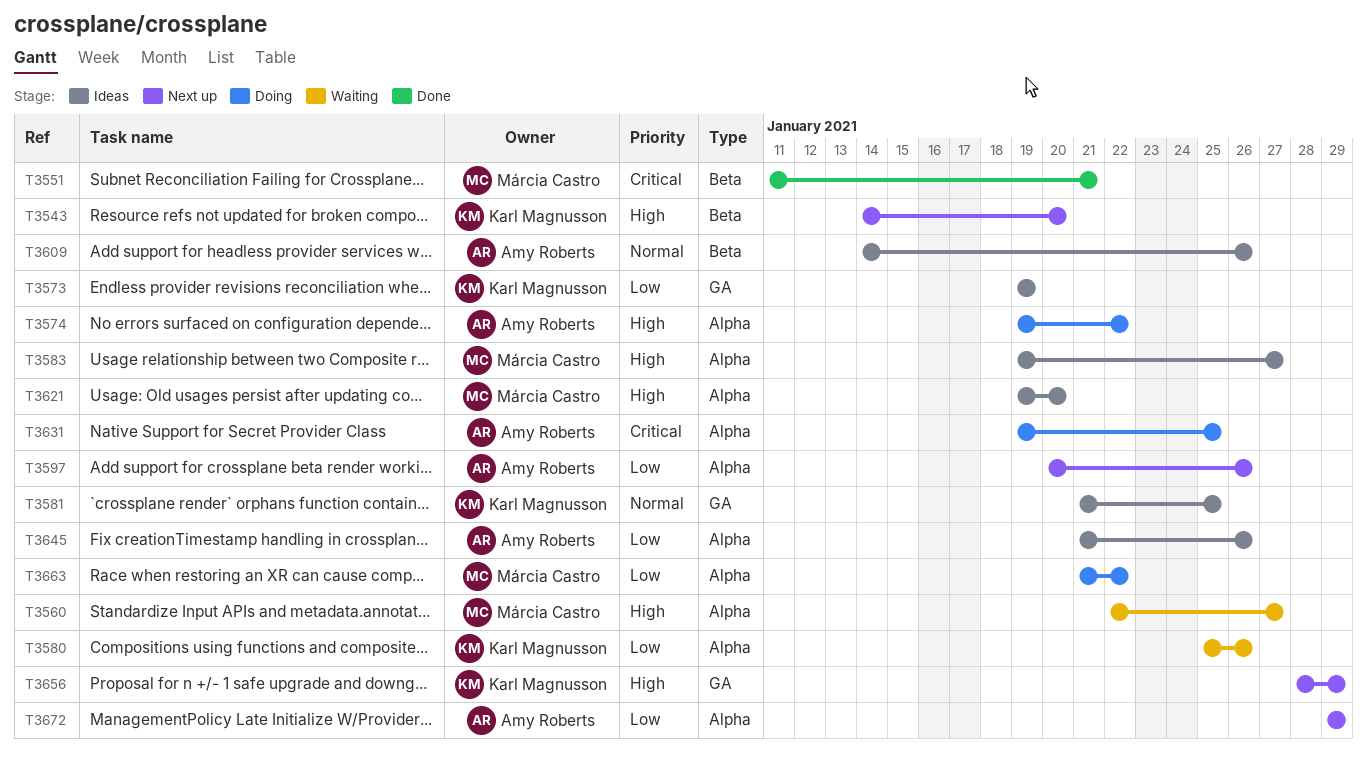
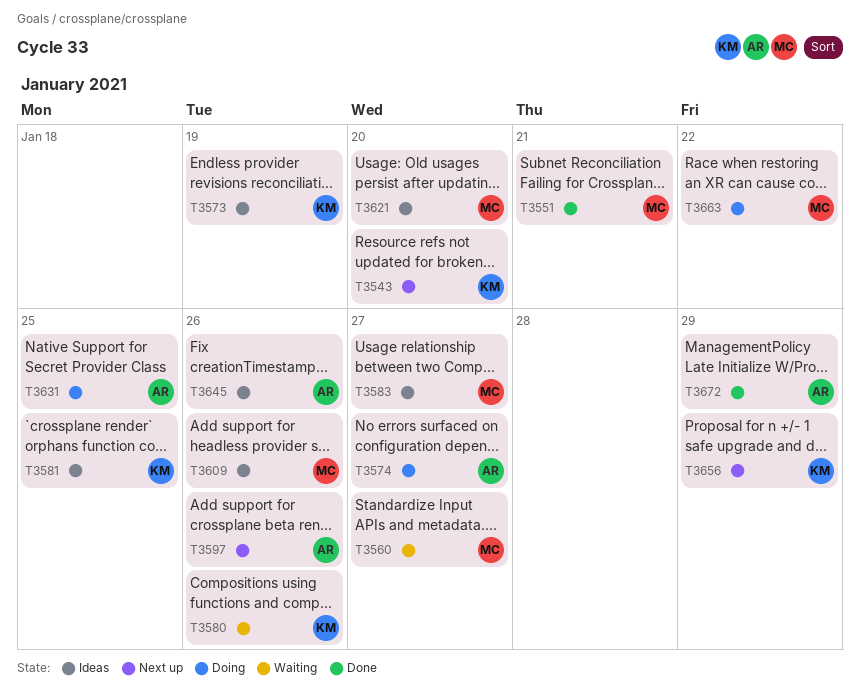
T3574, due: Jan 22 -> Jan 27
T3609, owner: Amy Roberts -> Márcia Castro
T3672, status: Next up -> Done

